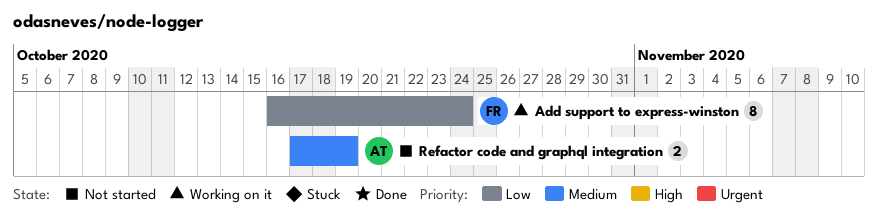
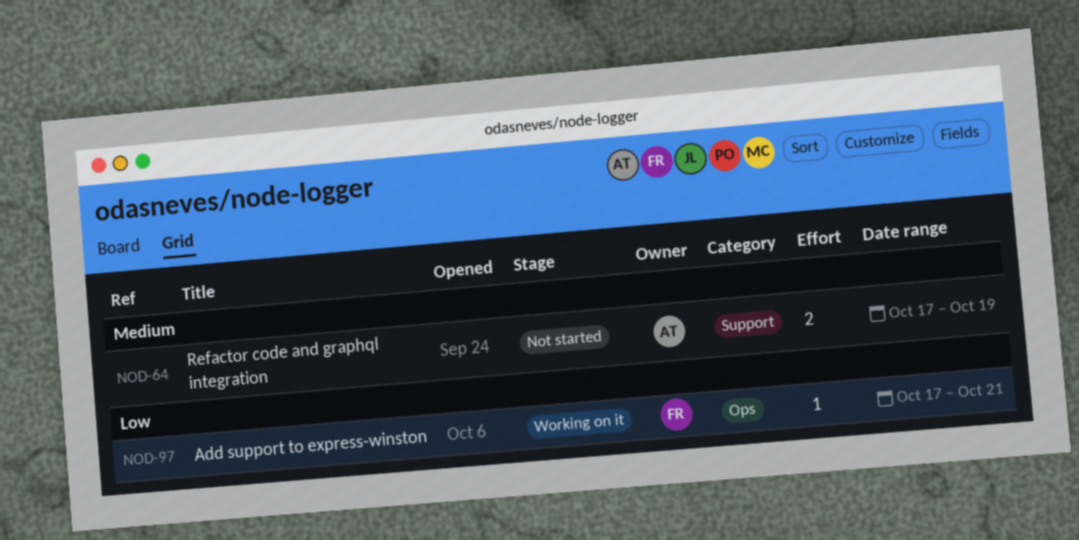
Add support to express-winston, estimate: 8 -> 1
Add support to express-winston, start: Oct 16 -> Oct 17
Add support to express-winston, due: Oct 24 -> Oct 21

